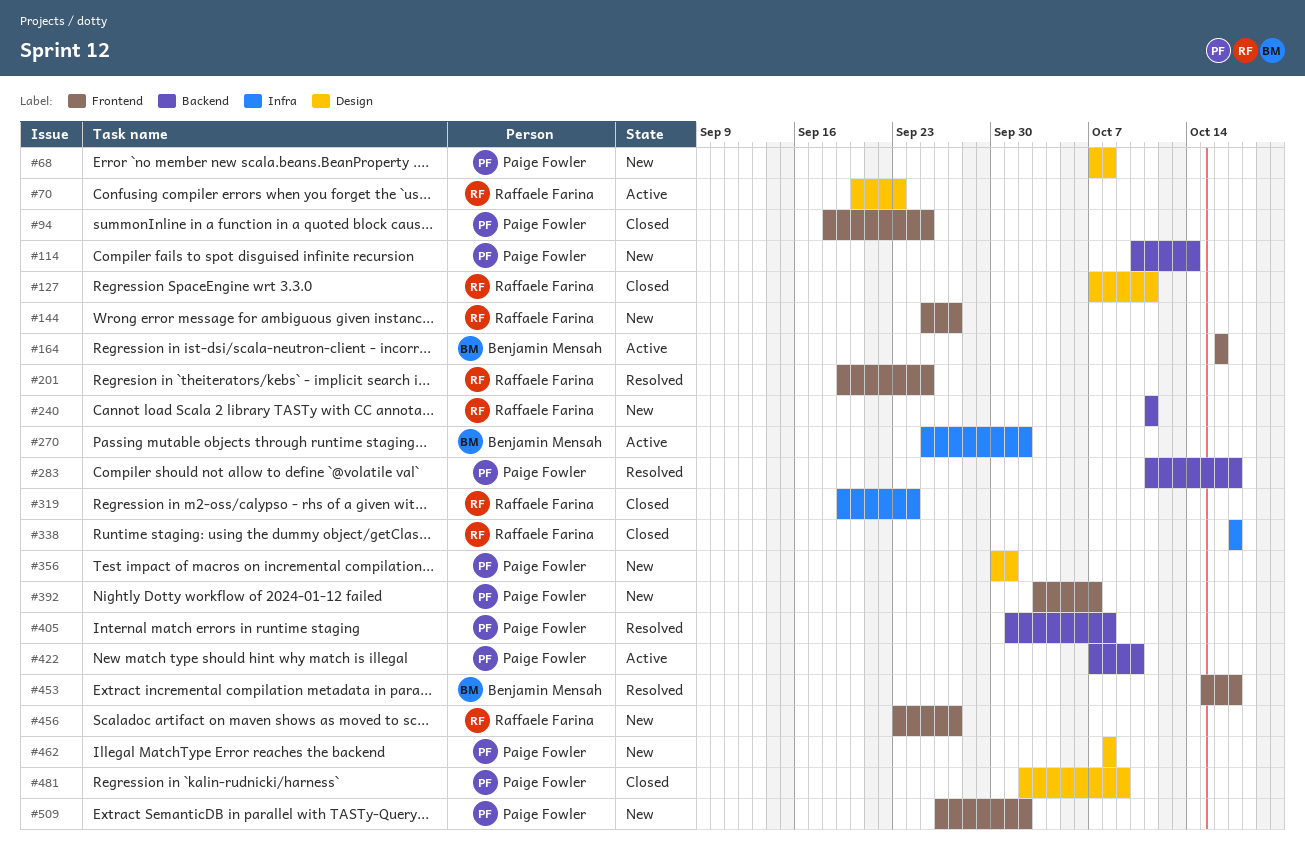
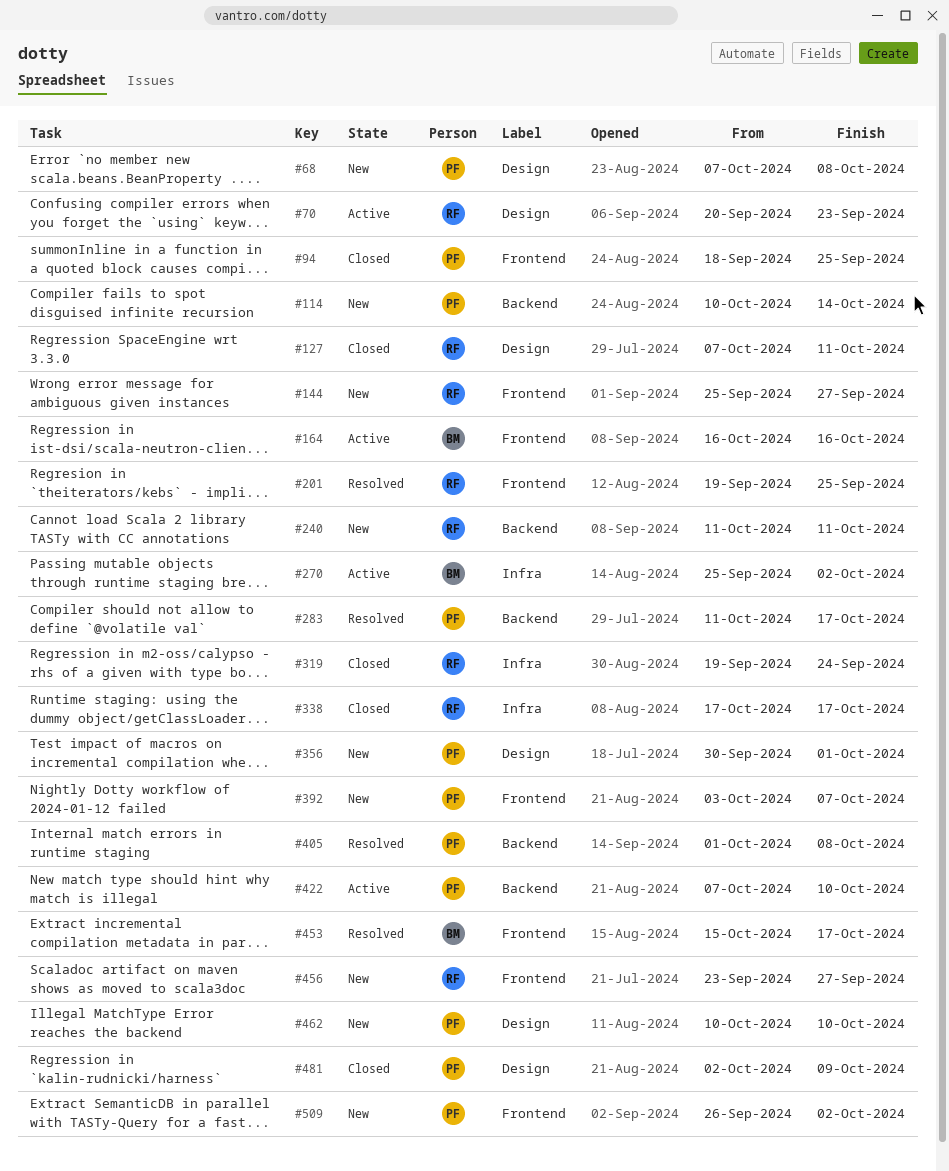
#462, start: Oct 8 -> Oct 10
#462, due: Oct 8 -> Oct 10

